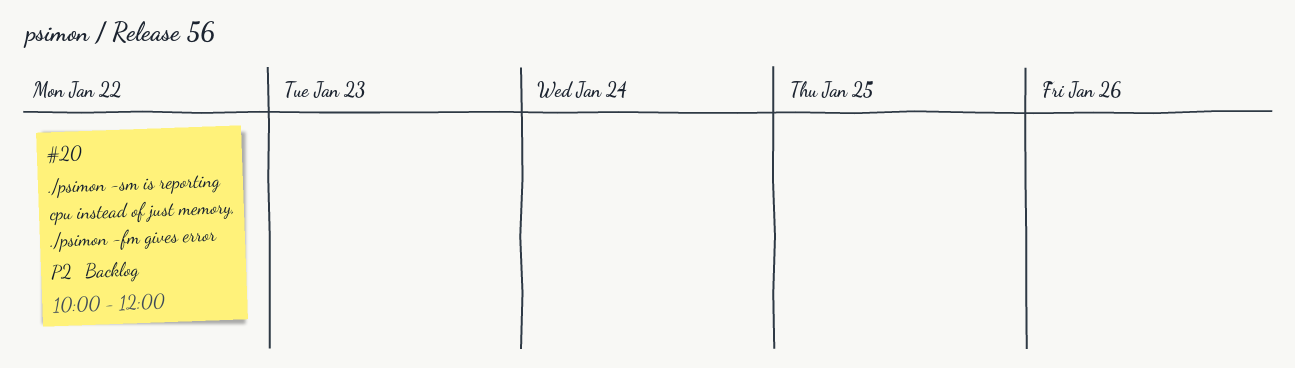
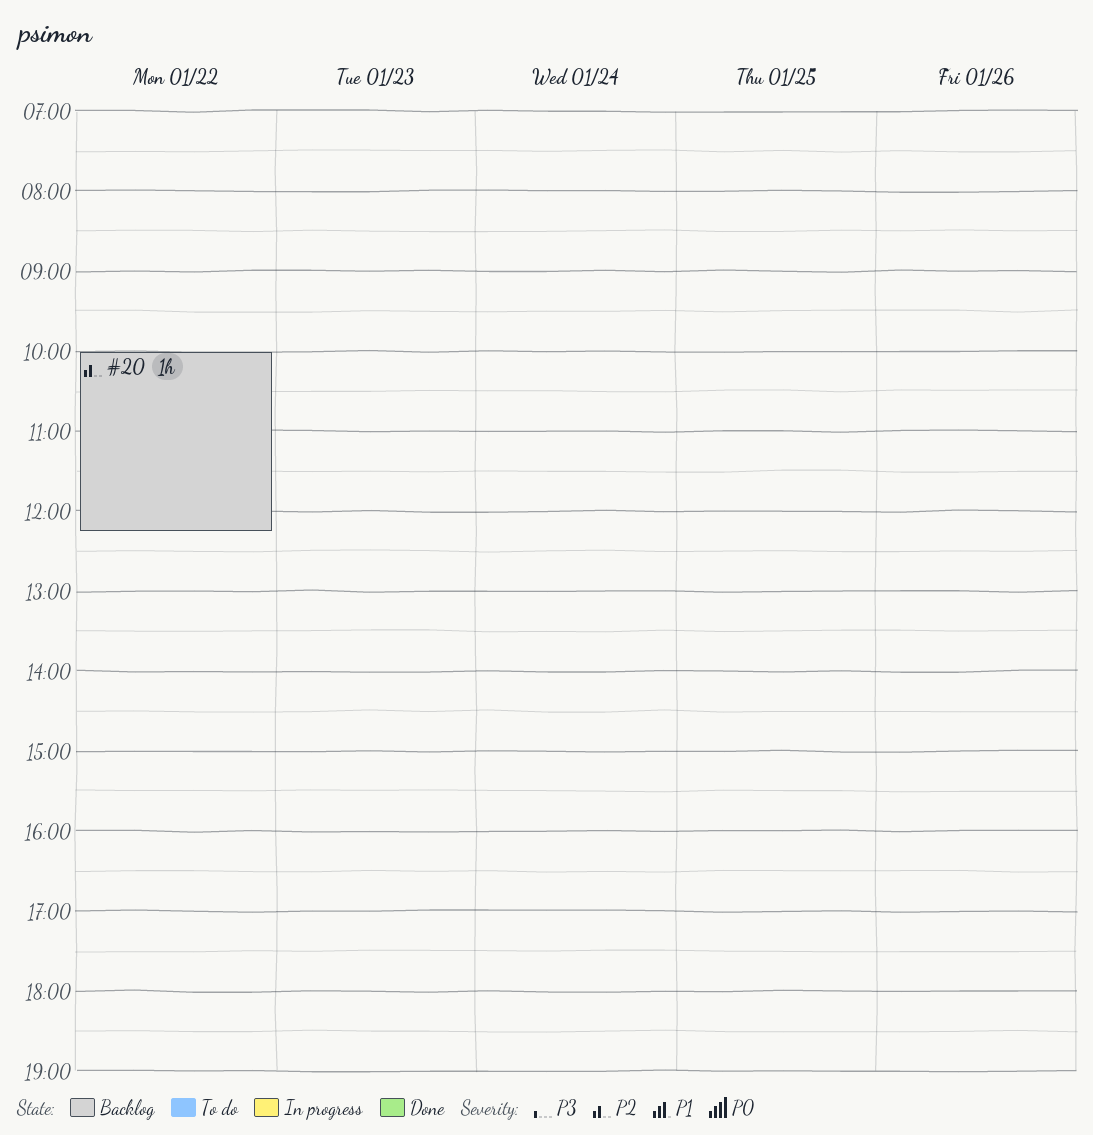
#20, ends: 12:00 -> 12:15

